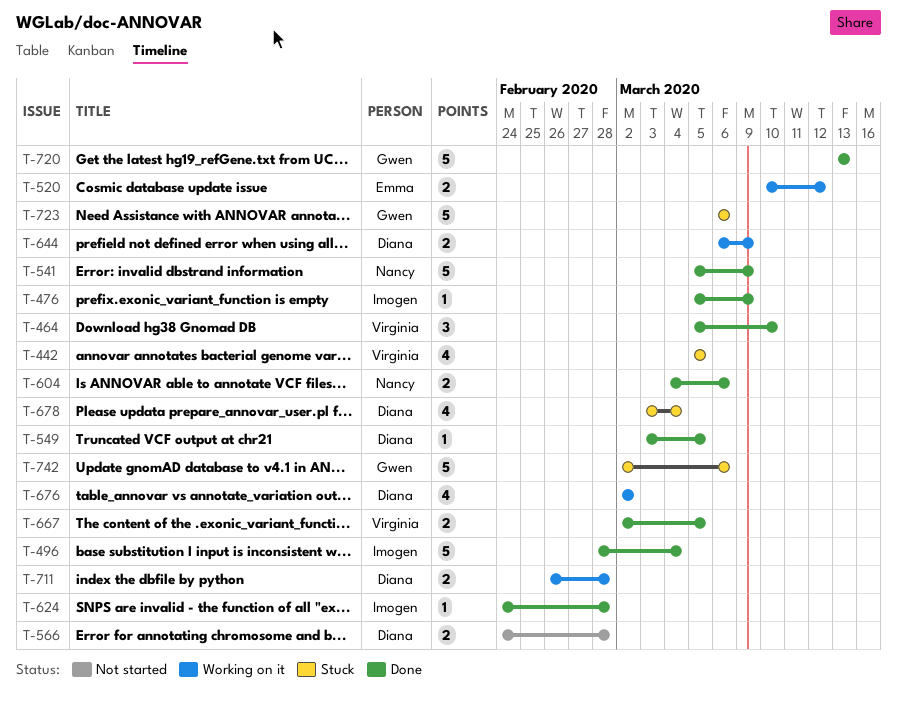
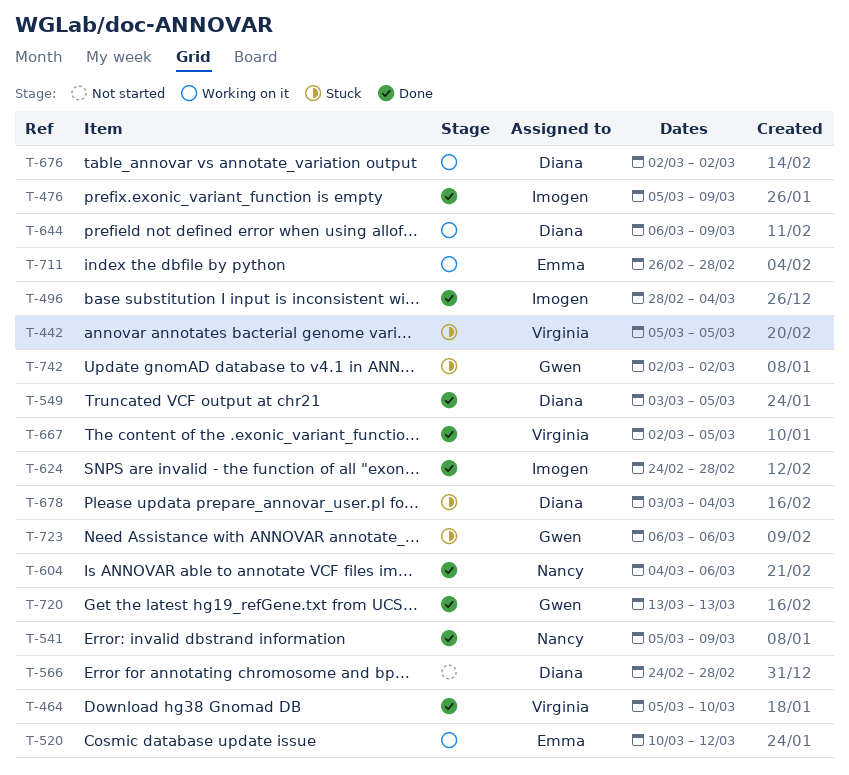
T-711, owner: Diana -> Emma
T-742, due: Mar 6 -> Mar 2

